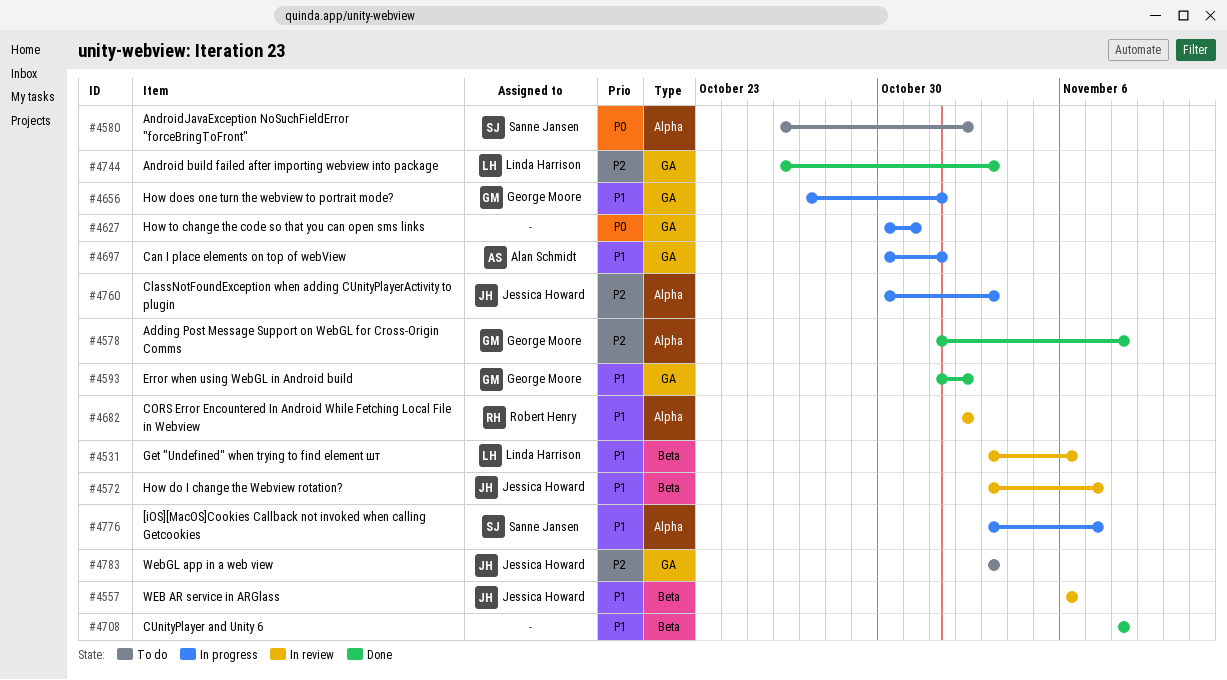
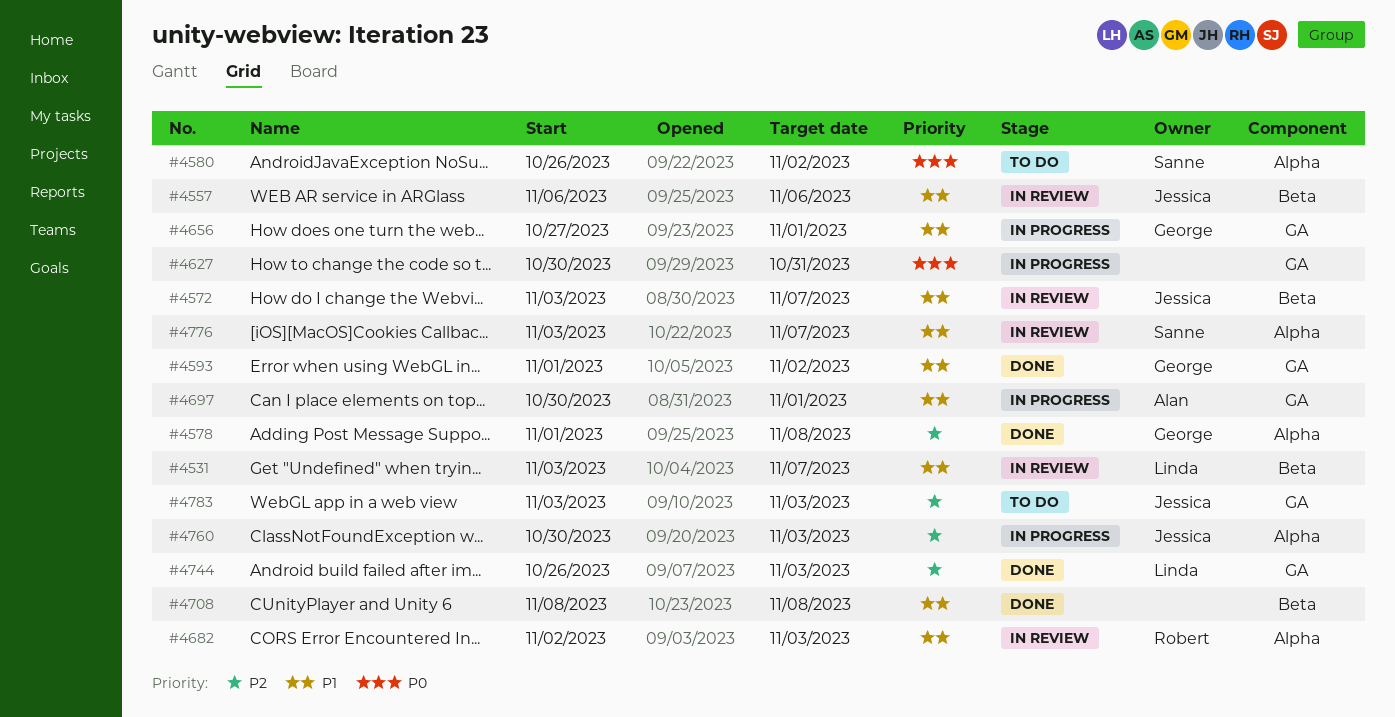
#4531, due: Nov 6 -> Nov 7
#4682, due: Nov 2 -> Nov 3
#4776, status: In progress -> In review

